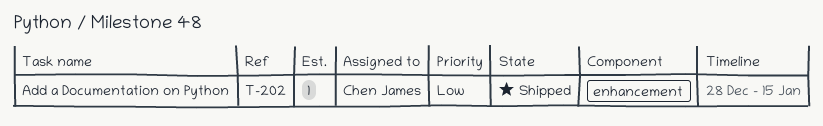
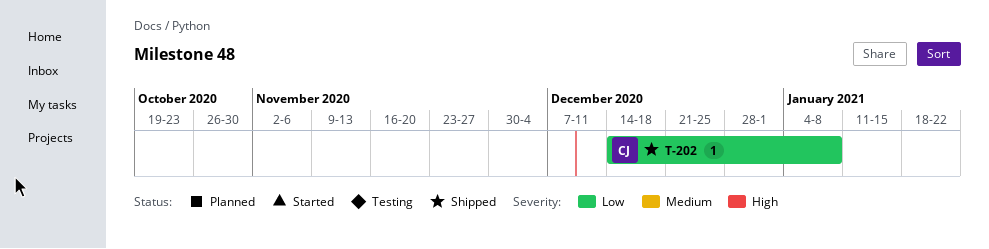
T-202, start: Dec 28 -> Dec 14
T-202, due: Jan 15 -> Jan 8

